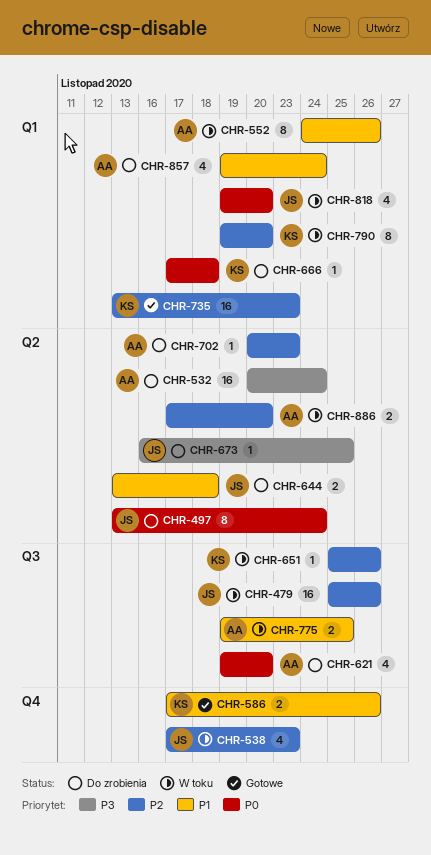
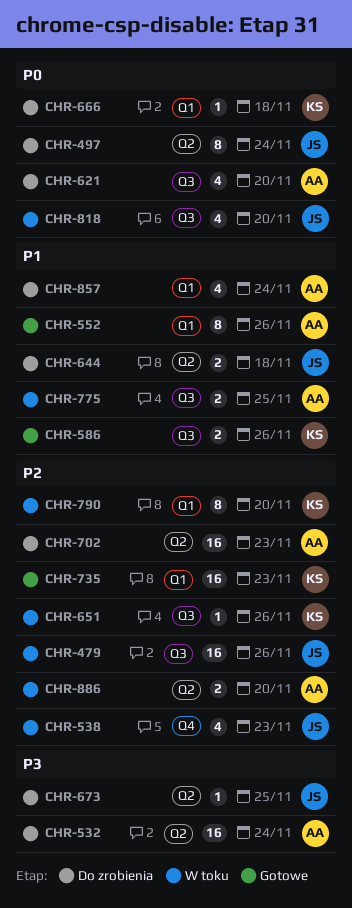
CHR-552, status: W toku -> Gotowe
CHR-586, label: Q4 -> Q3
CHR-702, estimate: 1 -> 16
CHR-818, label: Q1 -> Q3

